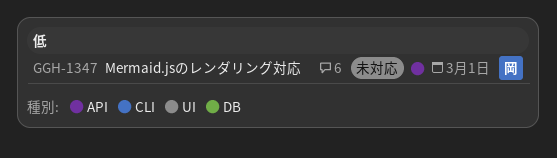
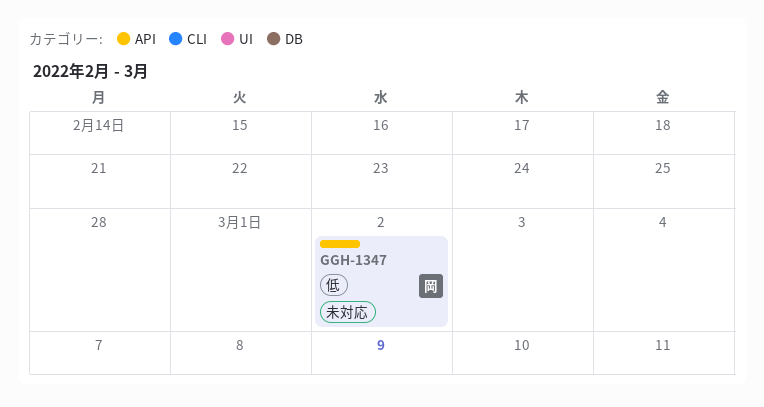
GGH-1347, due: Mar 1 -> Mar 2

